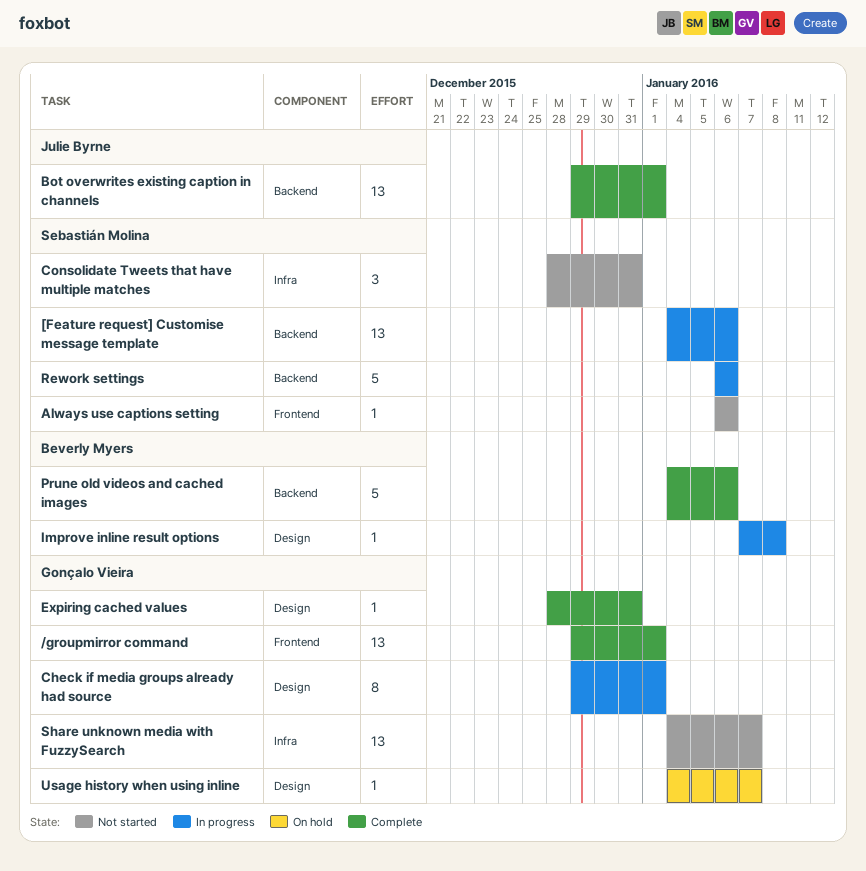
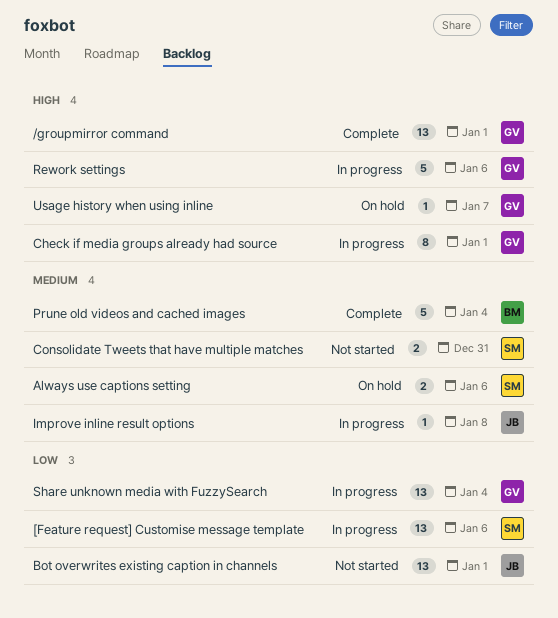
Always use captions setting, status: Not started -> On hold
Always use captions setting, estimate: 1 -> 2
Bot overwrites existing caption in channels, status: Complete -> Not started
Consolidate Tweets that have multiple matches, estimate: 3 -> 2
Expiring cached values: present -> none
Improve inline result options, owner: Beverly Myers -> Julie Byrne
Prune old videos and cached images, due: Jan 6 -> Jan 4
Rework settings, owner: Sebastián Molina -> Gonçalo Vieira
Share unknown media with FuzzySearch, status: Not started -> In progress
Share unknown media with FuzzySearch, due: Jan 7 -> Jan 4

